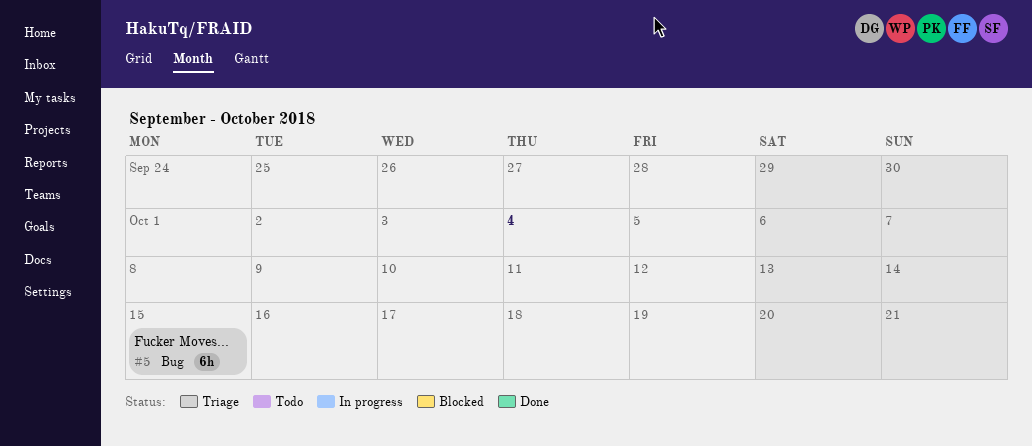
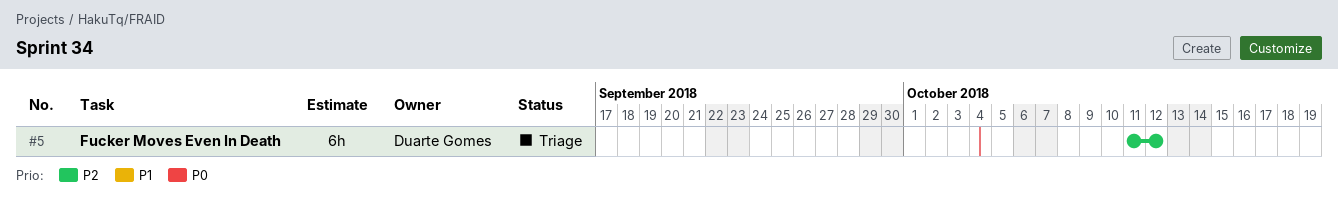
#5, due: Oct 15 -> Oct 12

